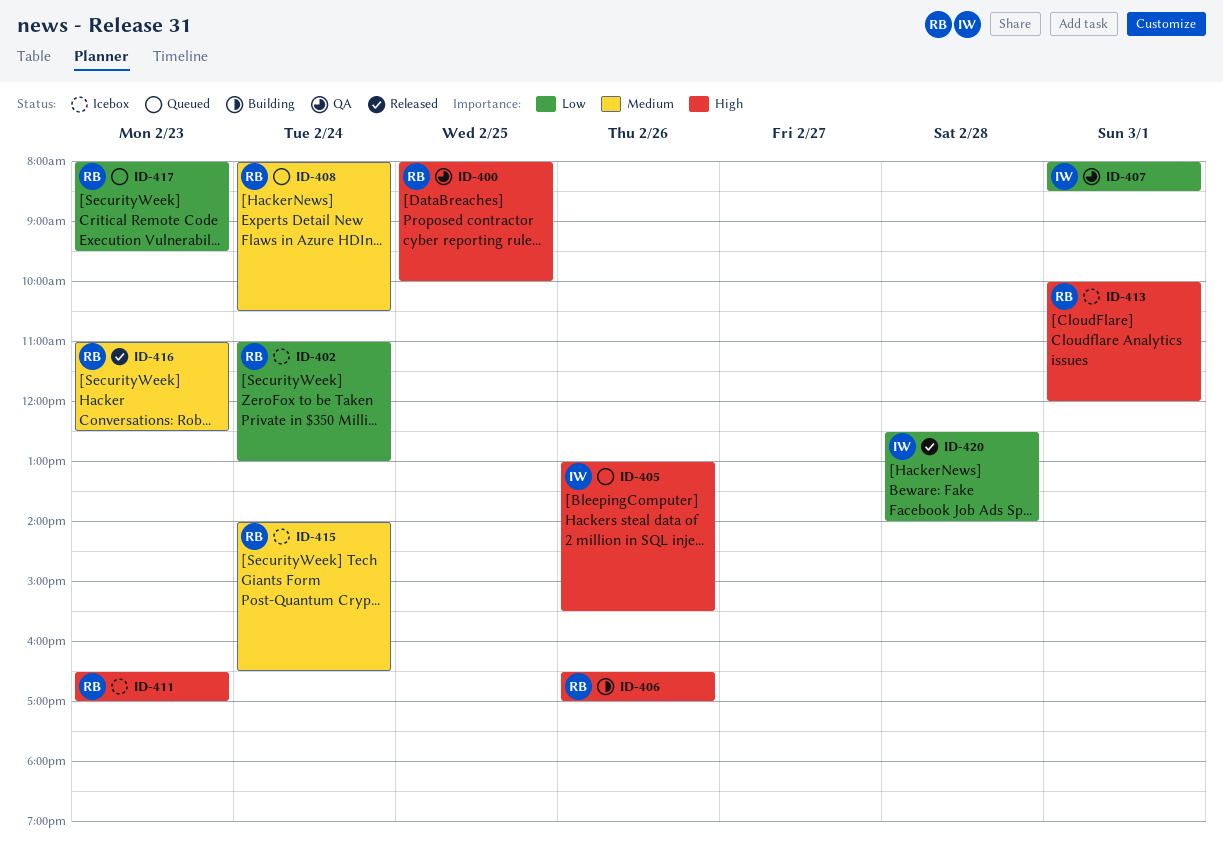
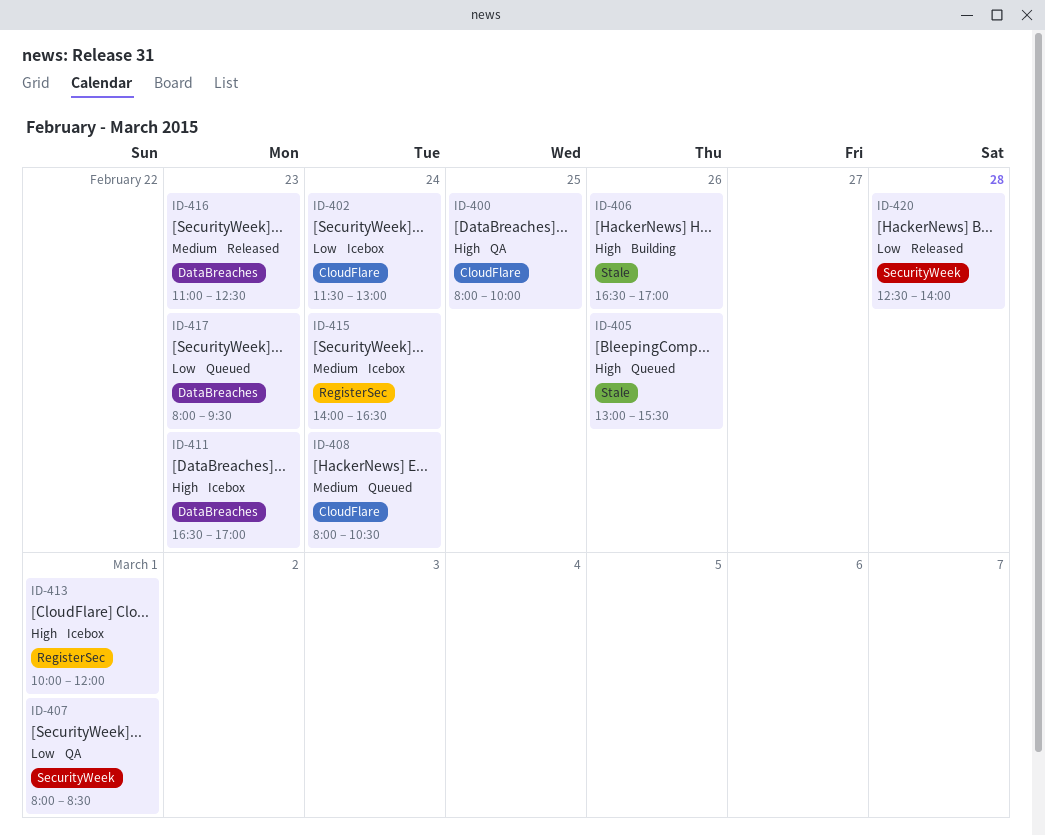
ID-402, begins: 11:00 -> 11:30

